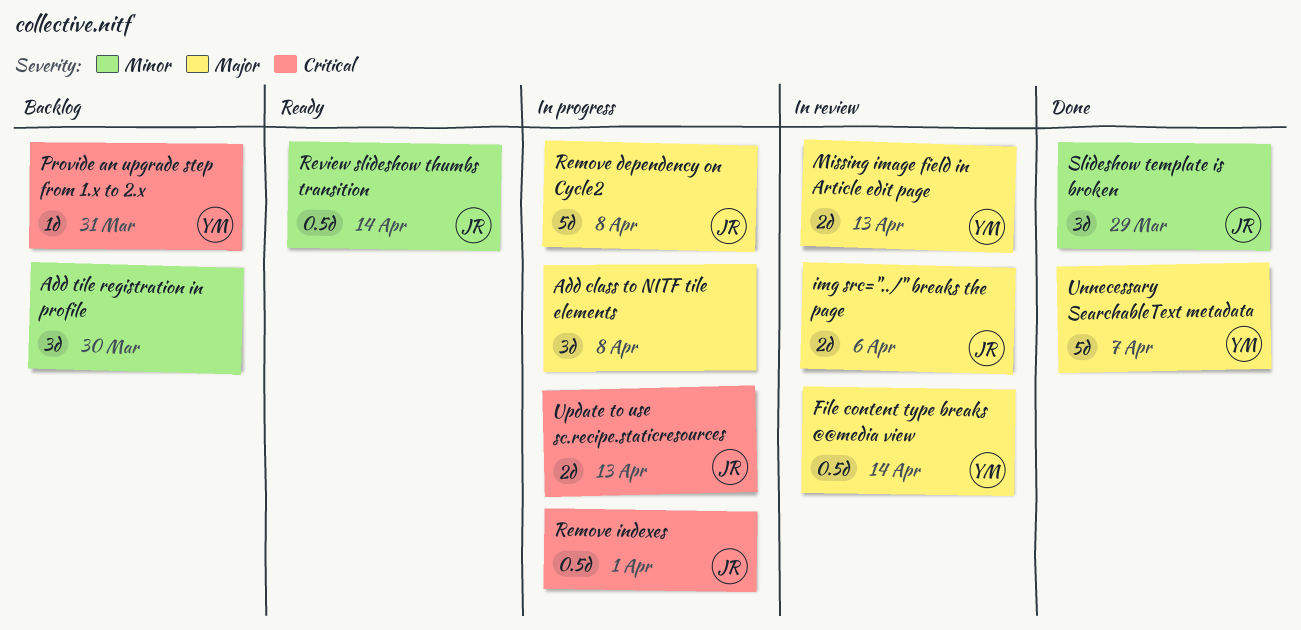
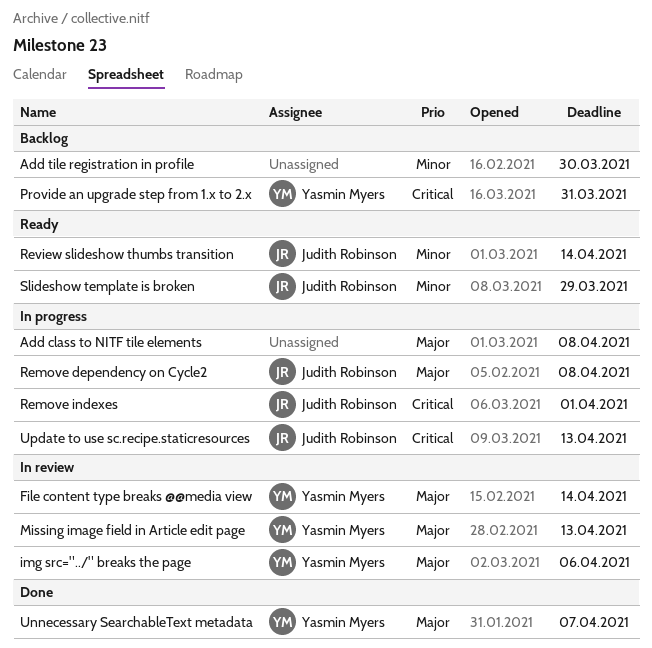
img src="../" breaks the page, owner: Judith Robinson -> Yasmin Myers
Slideshow template is broken, status: Done -> Ready

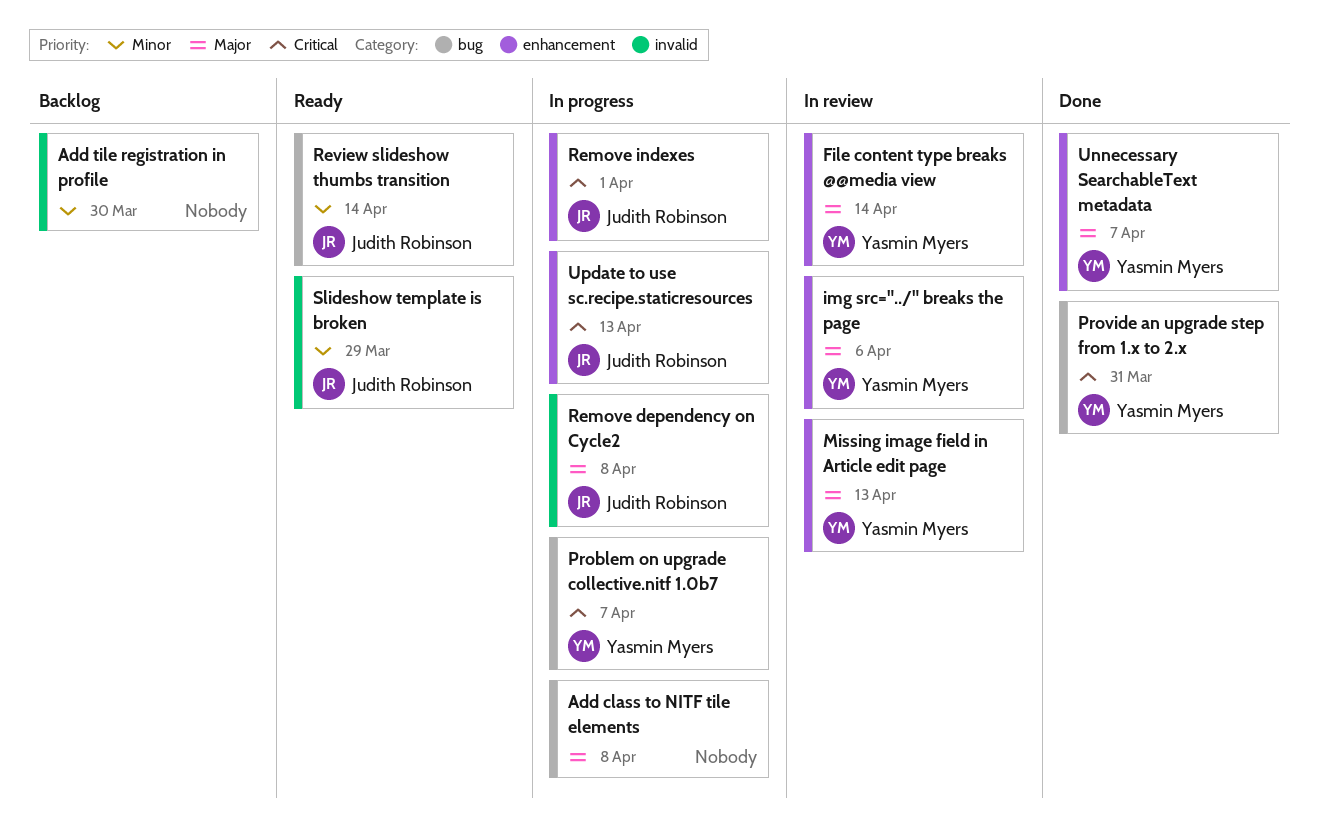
Problem on upgrade collective.nitf 1.0b7: none -> present
Provide an upgrade step from 1.x to 2.x, status: Backlog -> Done

